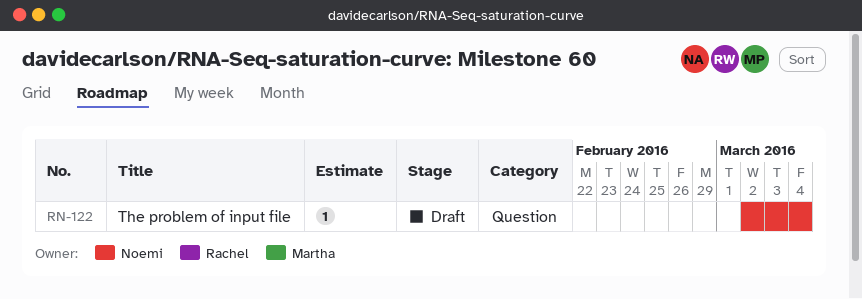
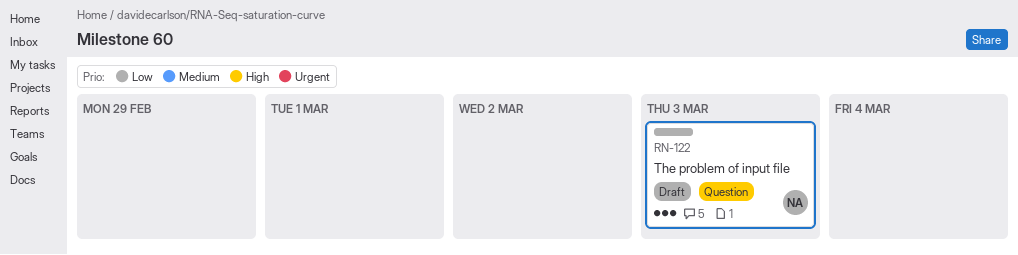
RN-122, estimate: 1 -> 3
RN-122, due: Mar 4 -> Mar 3

